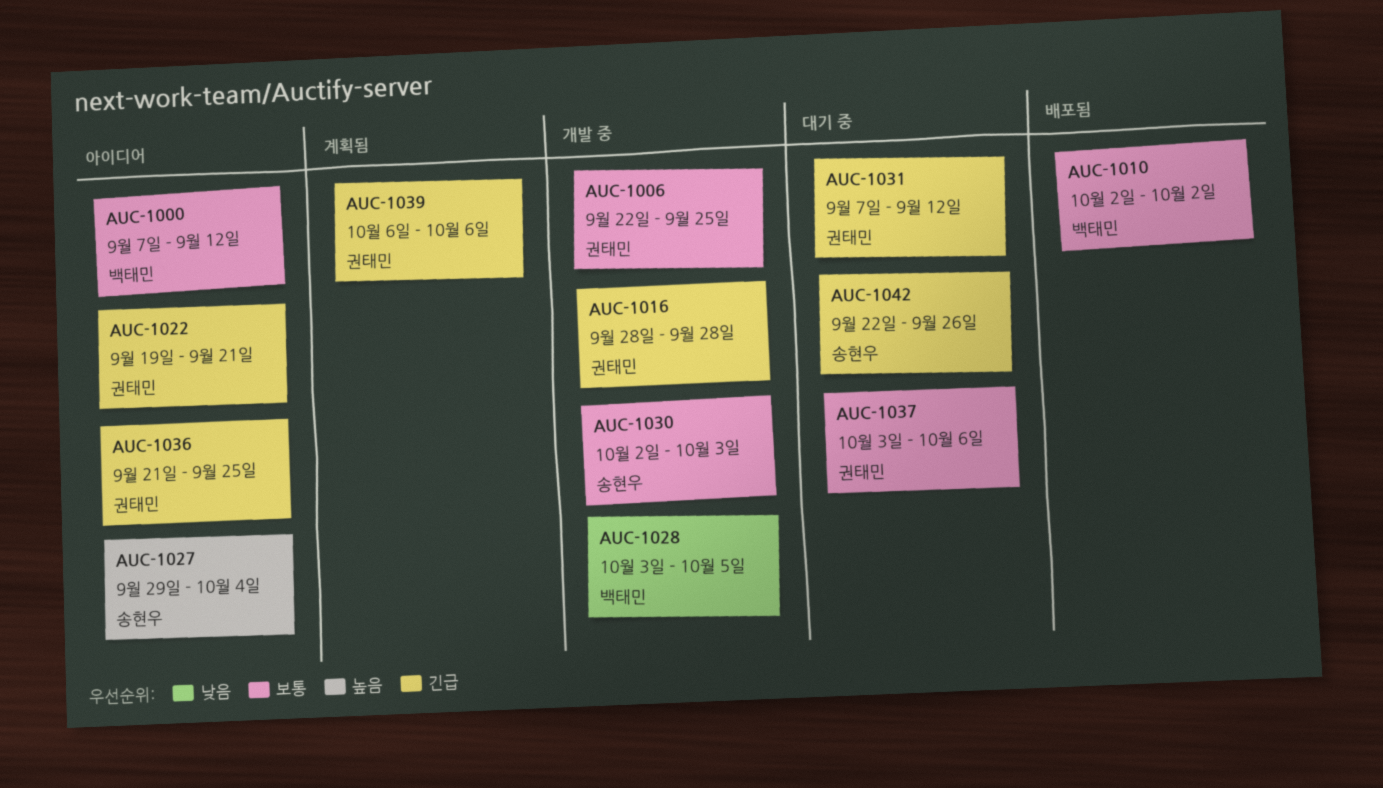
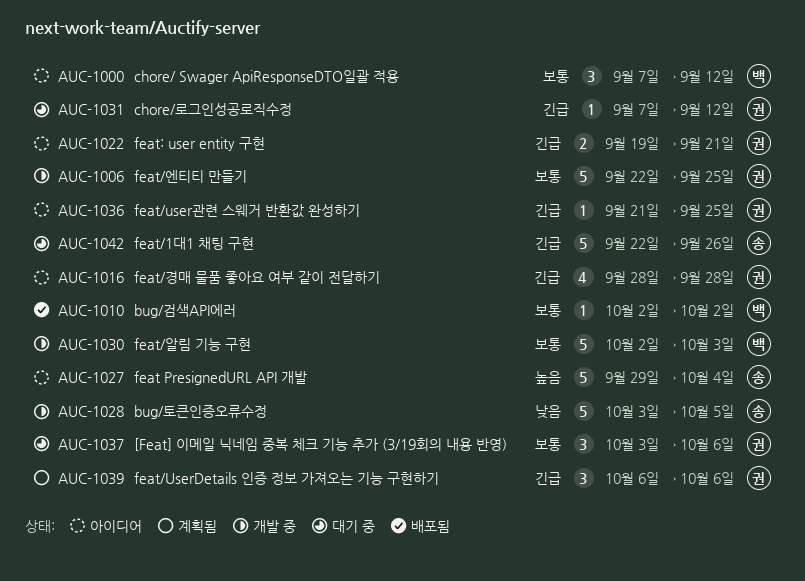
AUC-1016, status: 개발 중 -> 아이디어
AUC-1028, owner: 백태민 -> 송현우
AUC-1030, owner: 송현우 -> 백태민

